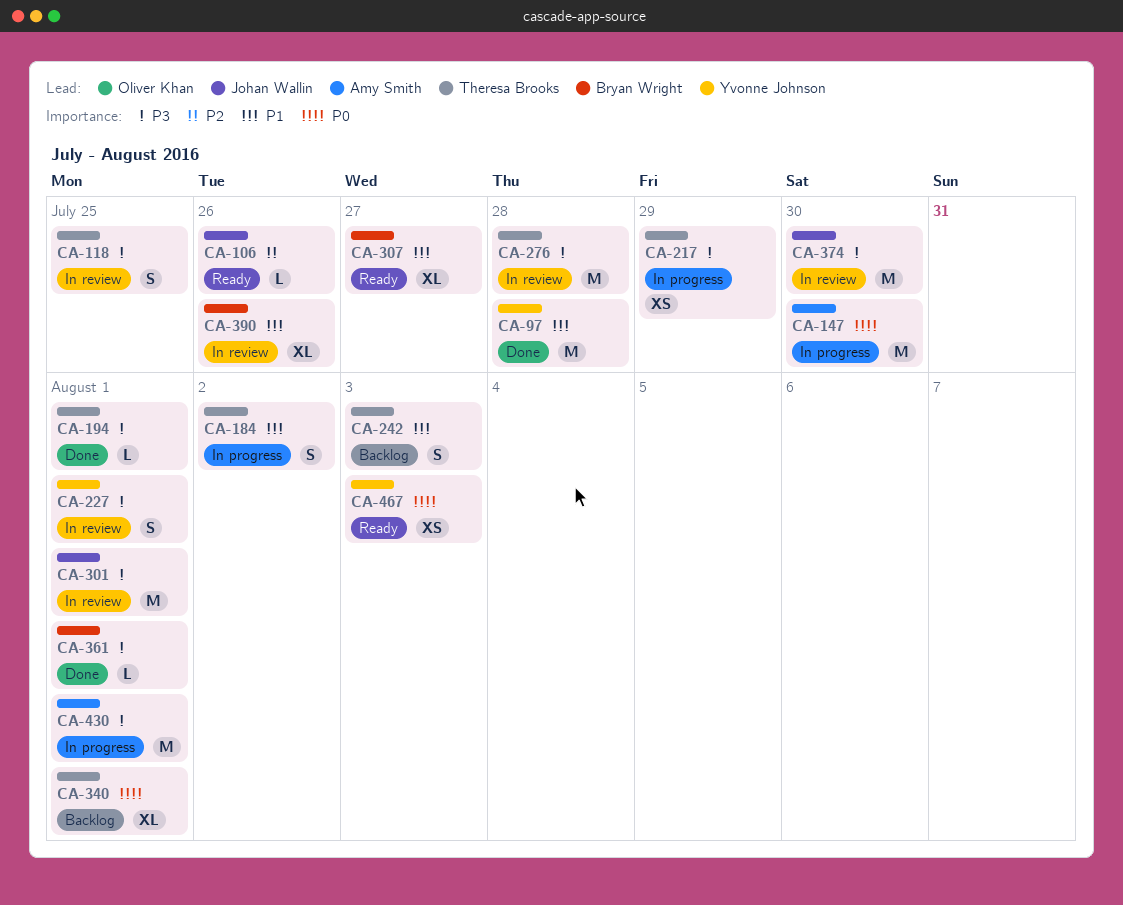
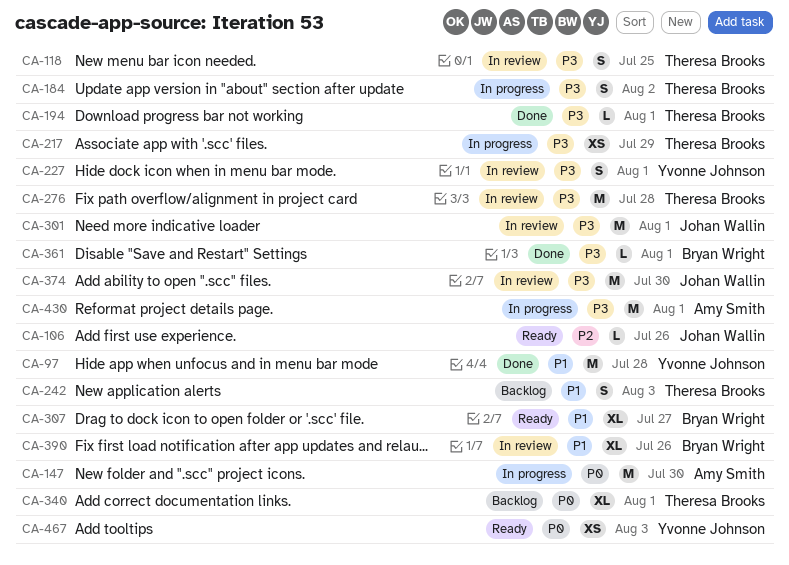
CA-184, priority: P1 -> P3

